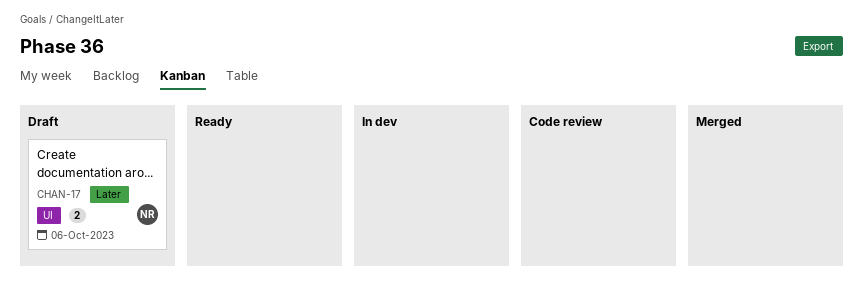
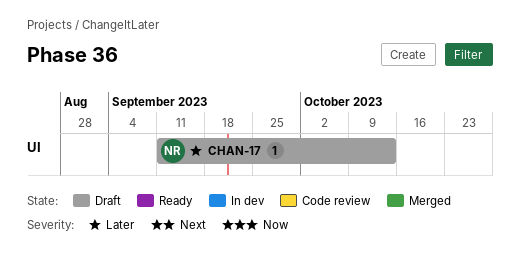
CHAN-17, estimate: 2 -> 1
CHAN-17, due: Oct 6 -> Oct 13

